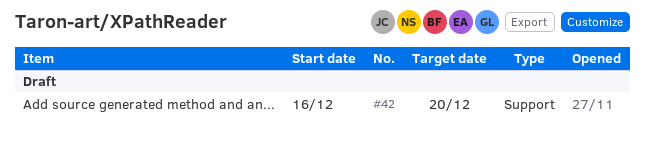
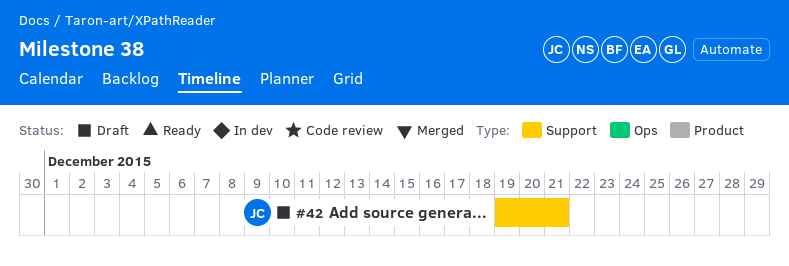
#42, start: Dec 16 -> Dec 19
#42, due: Dec 20 -> Dec 21

